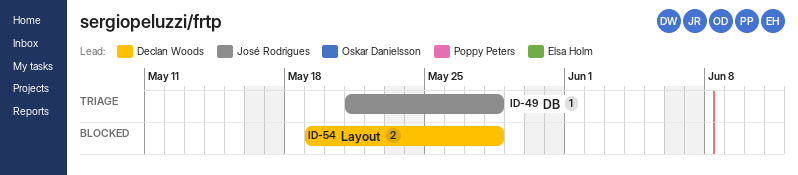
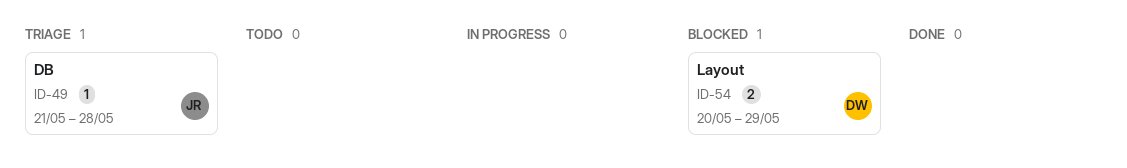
ID-54, start: May 19 -> May 20
ID-54, due: May 28 -> May 29

